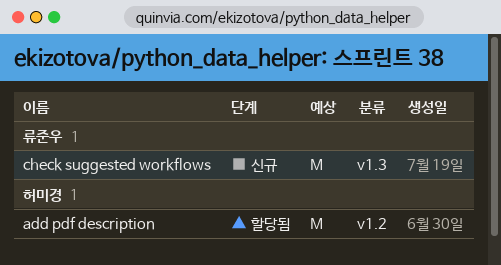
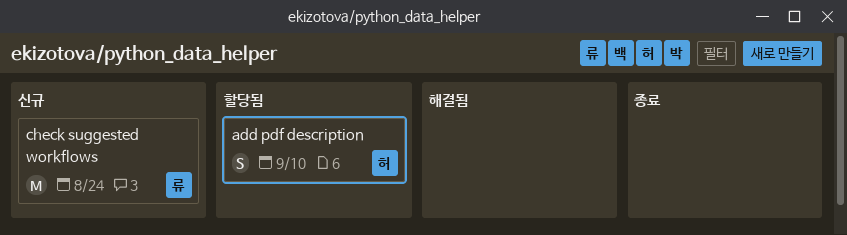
add pdf description, estimate: M -> S

